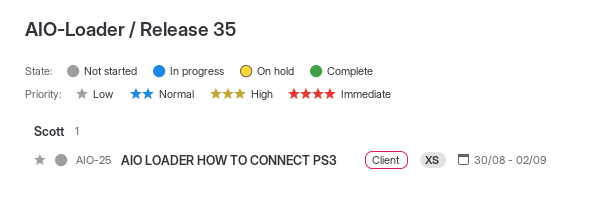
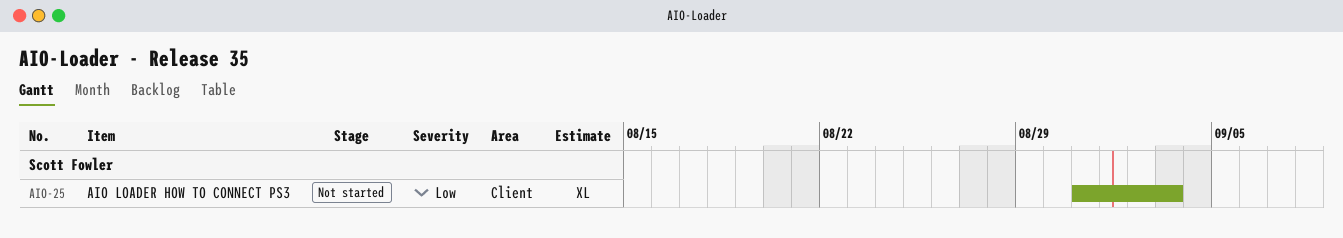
AIO-25, estimate: XS -> XL
AIO-25, start: Aug 30 -> Aug 31
AIO-25, due: Sep 2 -> Sep 3

